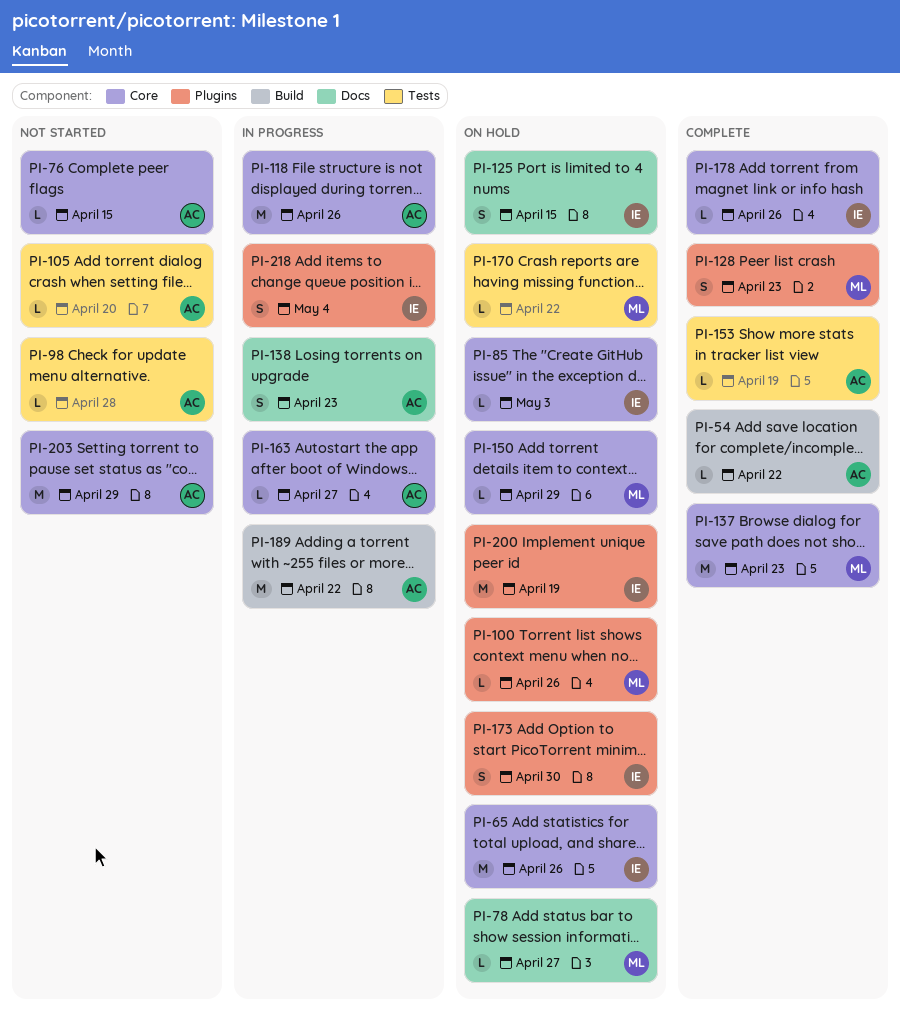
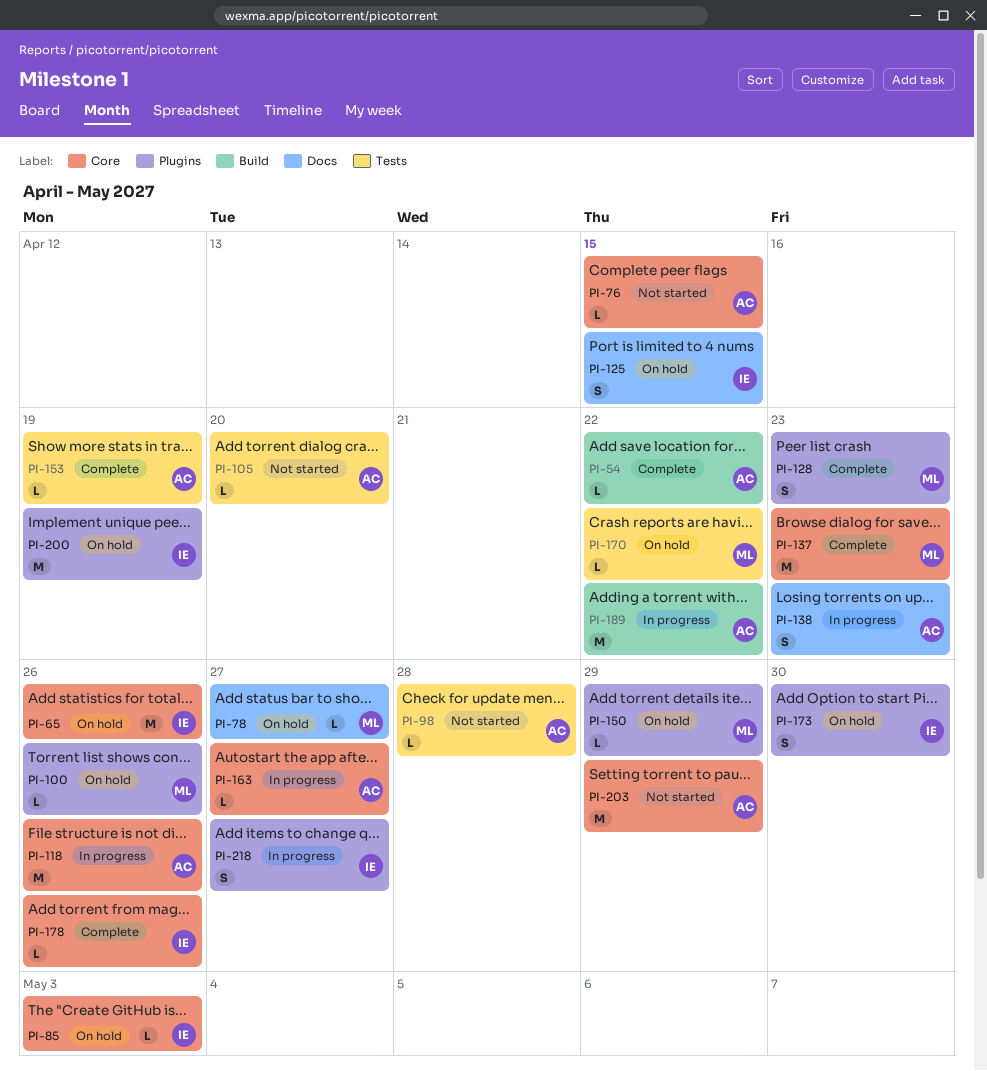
PI-150, label: Core -> Plugins
PI-218, due: May 4 -> Apr 27

